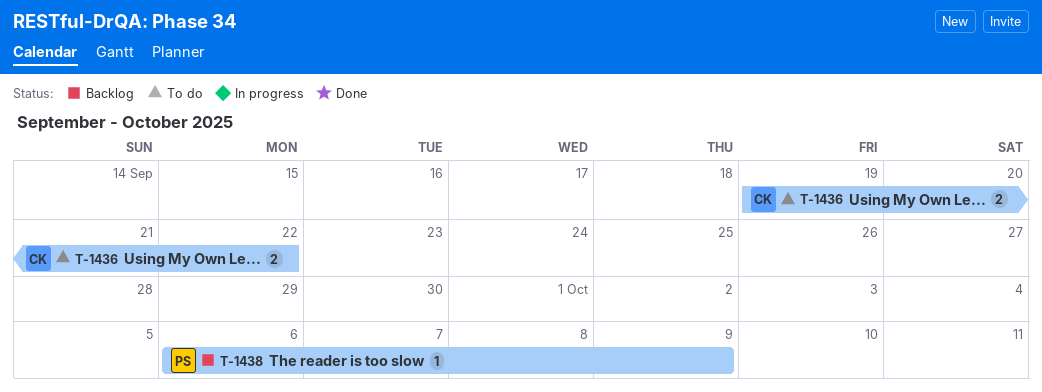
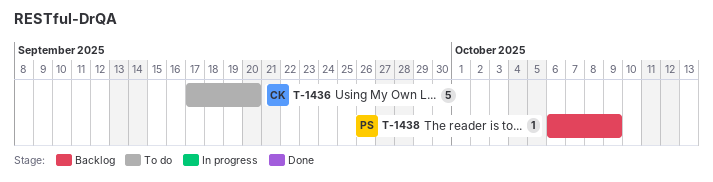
T-1436, estimate: 2 -> 5
T-1436, start: Sep 19 -> Sep 17
T-1436, due: Sep 22 -> Sep 20

